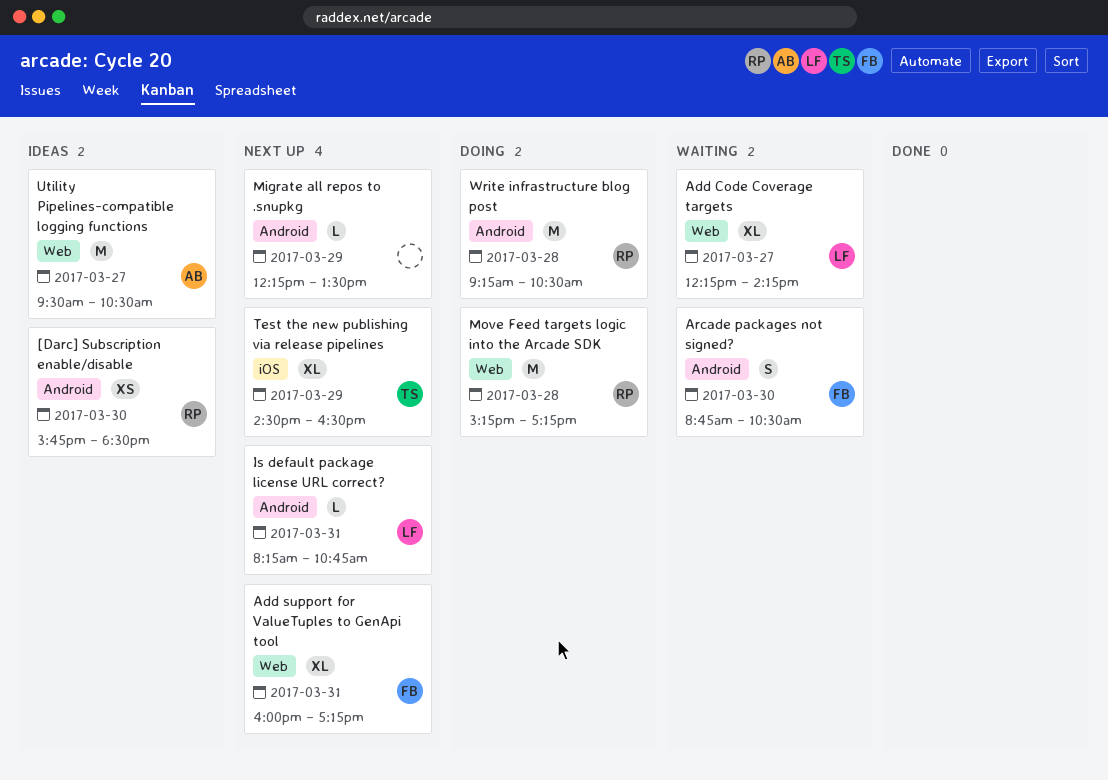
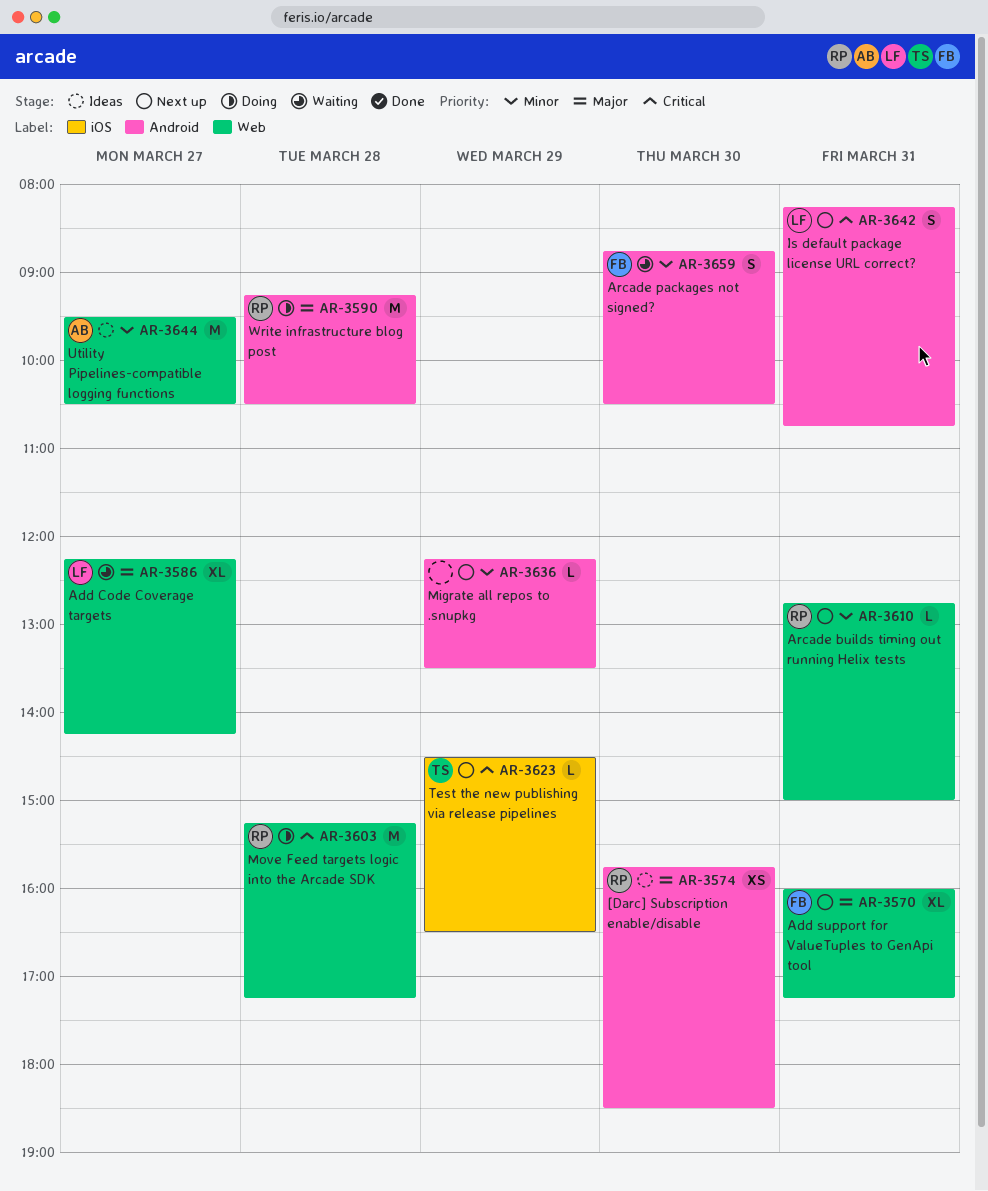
Arcade builds timing out running Helix tests: none -> present
Is default package license URL correct?, estimate: L -> S
Test the new publishing via release pipelines, estimate: XL -> L

